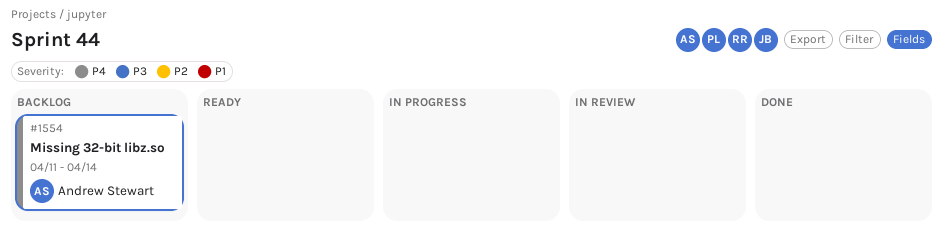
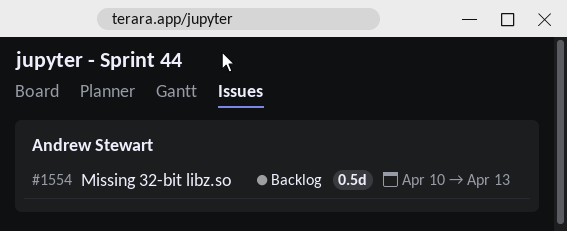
#1554, start: Apr 11 -> Apr 10
#1554, due: Apr 14 -> Apr 13

